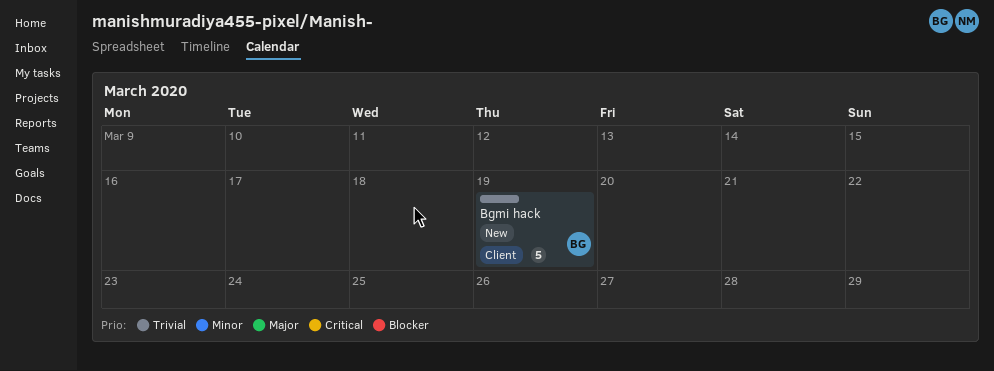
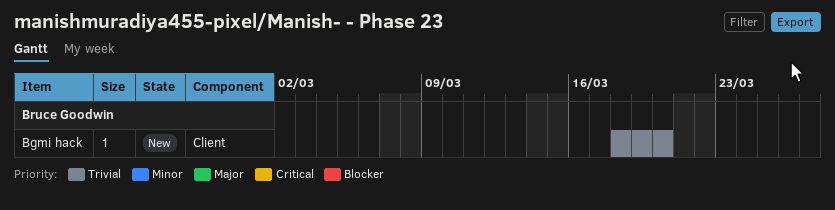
Bgmi hack, estimate: 5 -> 1
Bgmi hack, due: Mar 19 -> Mar 20

